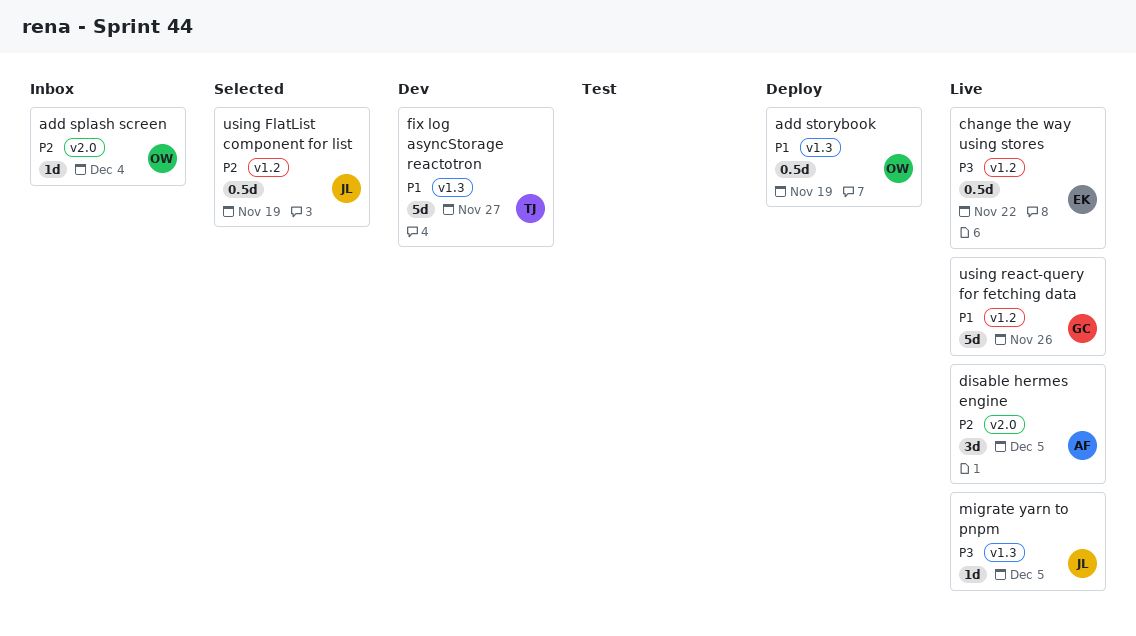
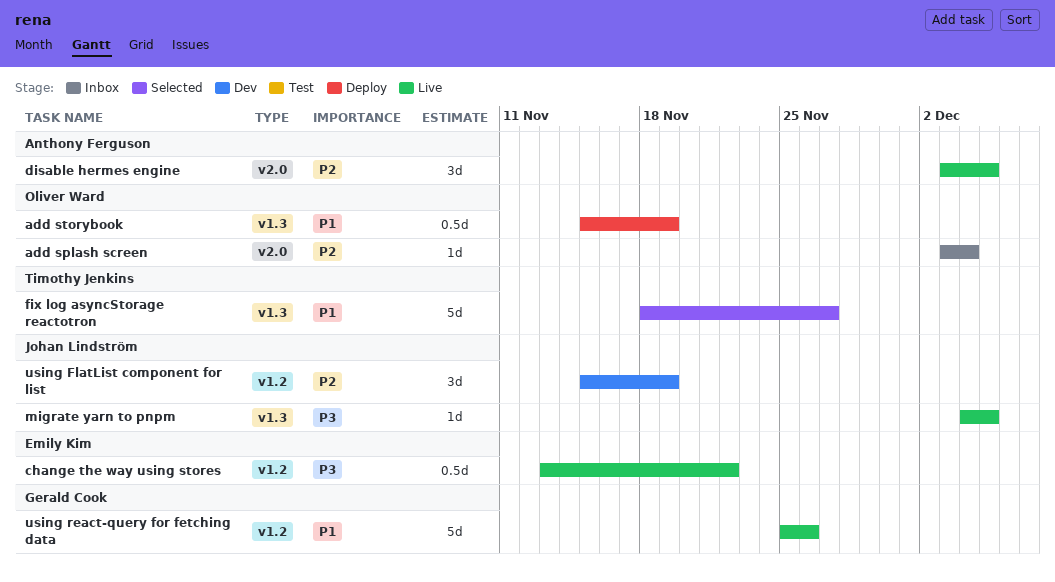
fix log asyncStorage reactotron, status: Dev -> Selected
using FlatList component for list, status: Selected -> Dev
using FlatList component for list, estimate: 0.5d -> 3d

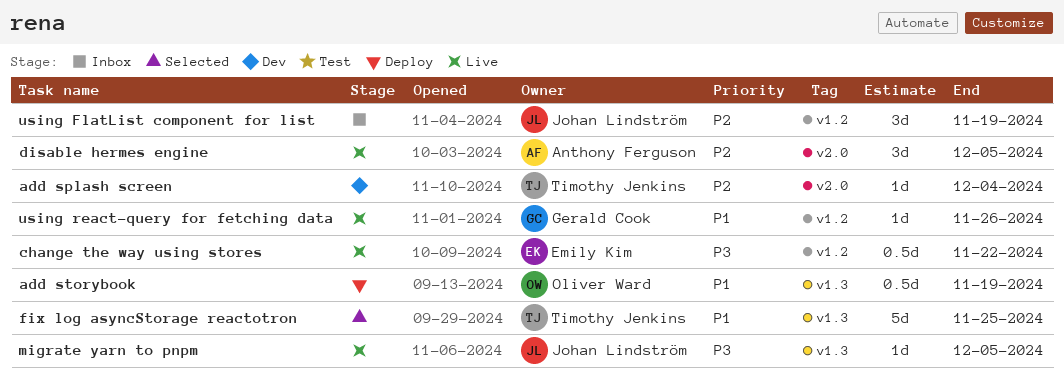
add splash screen, status: Inbox -> Dev
add splash screen, owner: Oliver Ward -> Timothy Jenkins
fix log asyncStorage reactotron, due: Nov 27 -> Nov 25
using FlatList component for list, status: Dev -> Inbox
using react-query for fetching data, estimate: 5d -> 1d

